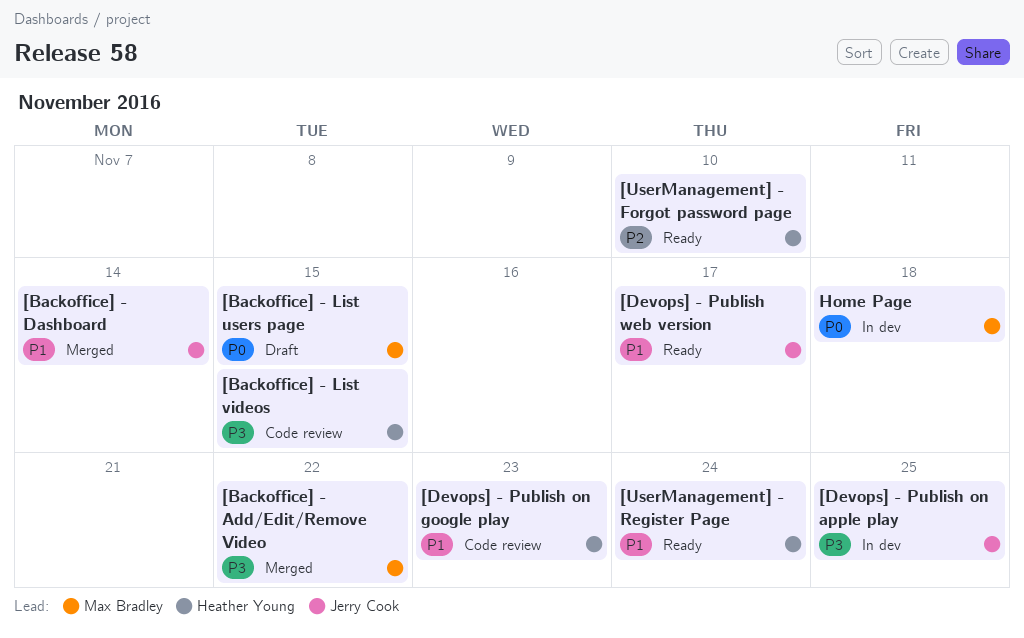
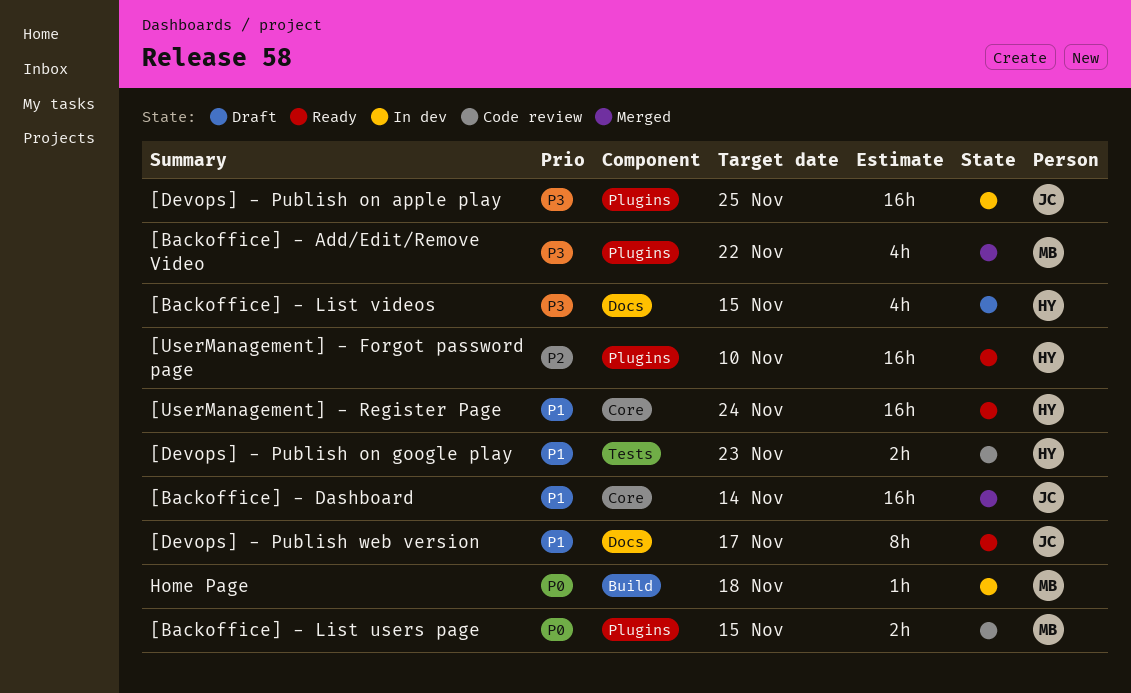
[Backoffice] - List users page, status: Draft -> Code review
[Backoffice] - List videos, status: Code review -> Draft

